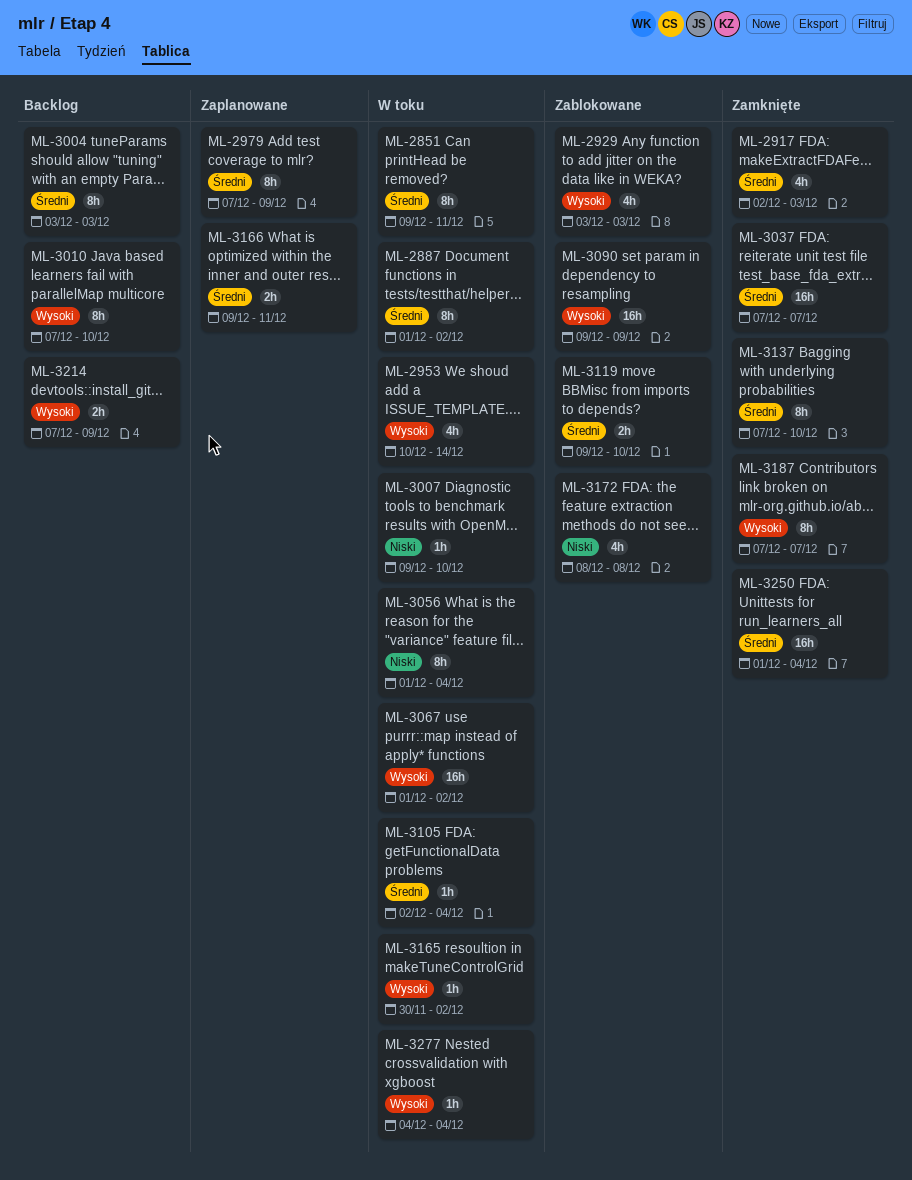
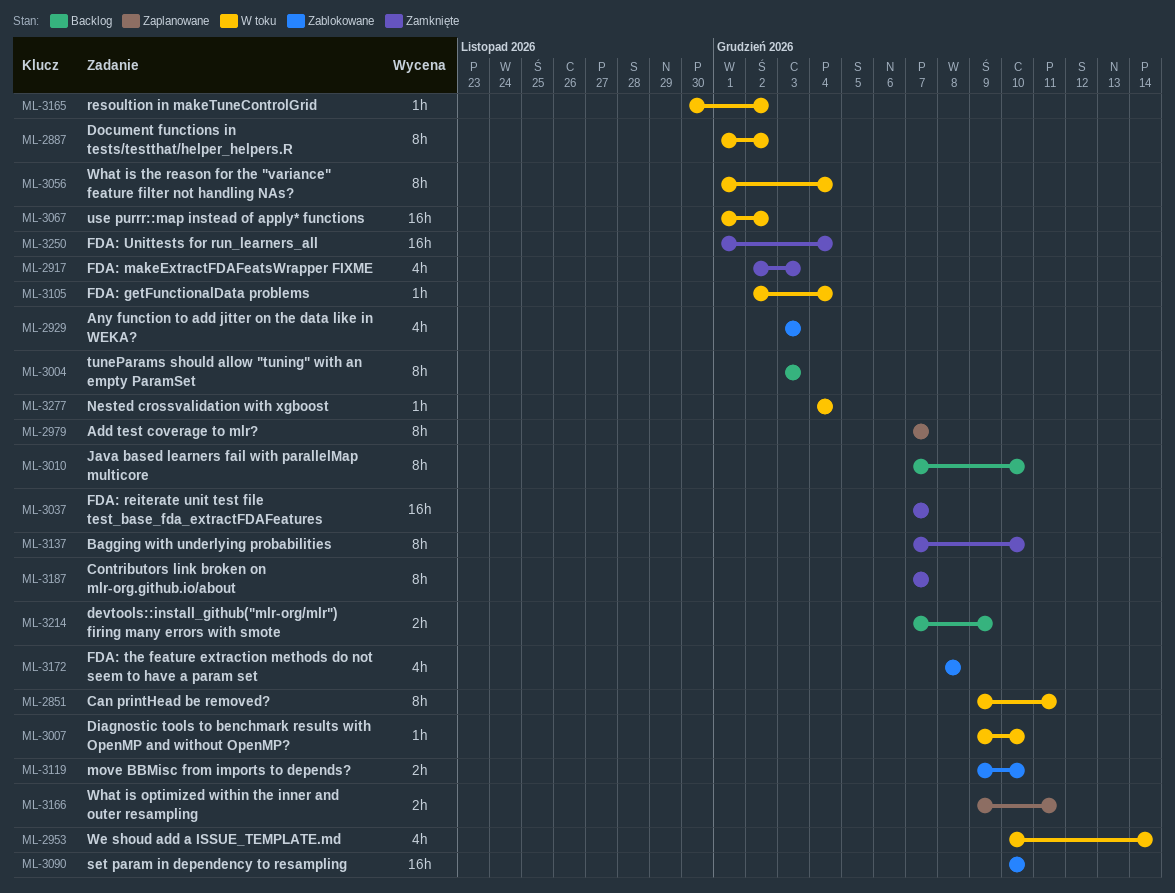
ML-2979, due: Dec 9 -> Dec 7
ML-3090, start: Dec 9 -> Dec 10
ML-3090, due: Dec 9 -> Dec 10

